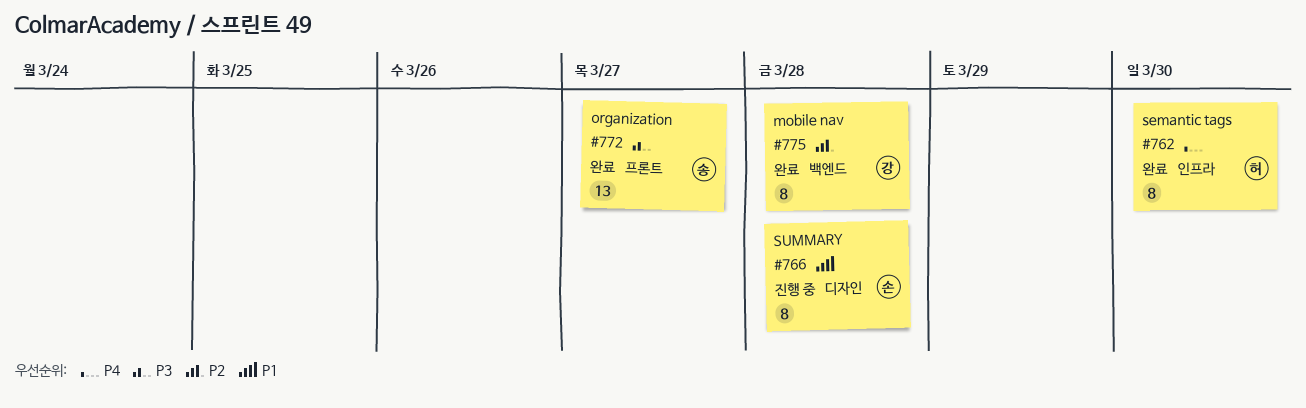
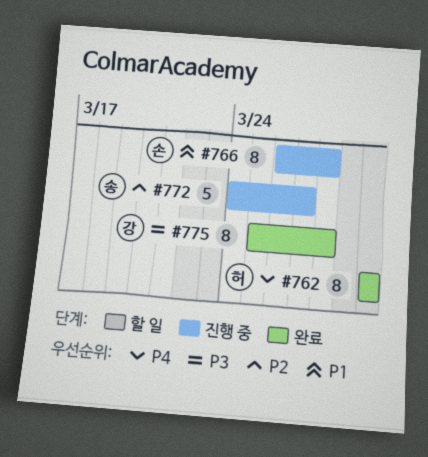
#772, status: 완료 -> 진행 중
#772, priority: P3 -> P2
#772, estimate: 13 -> 5
#775, priority: P2 -> P3

